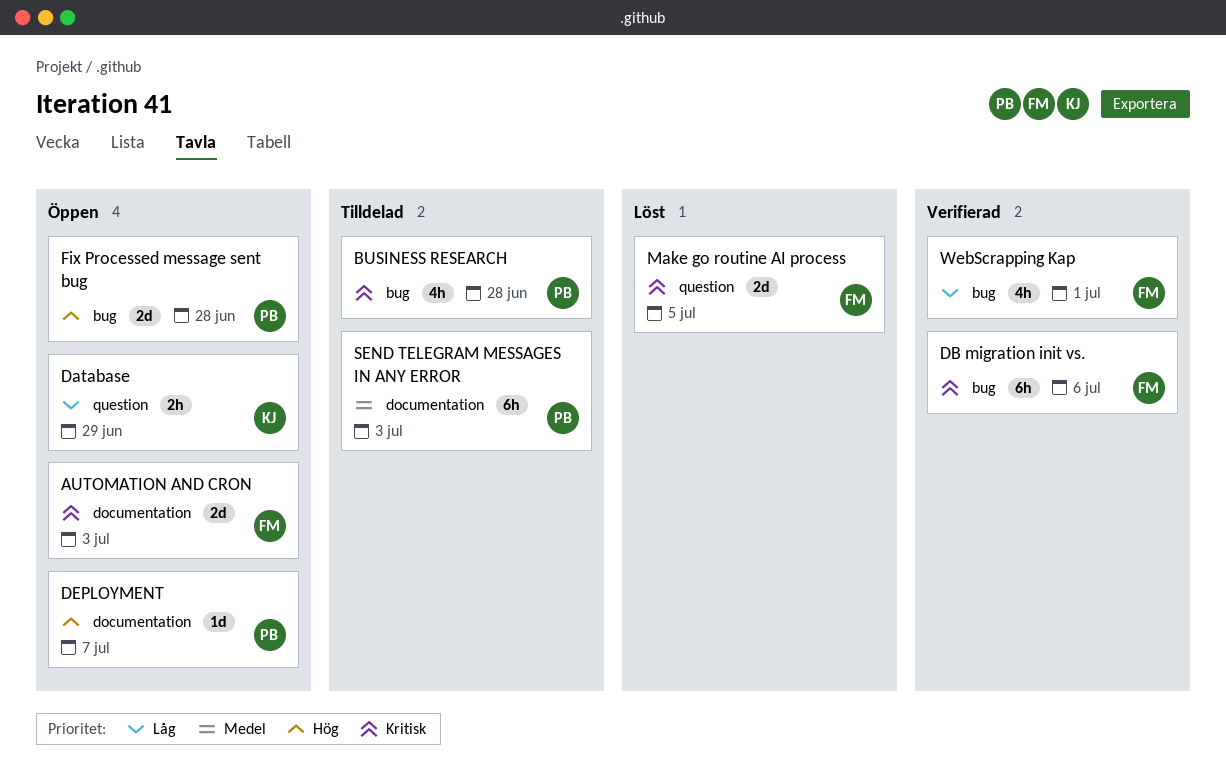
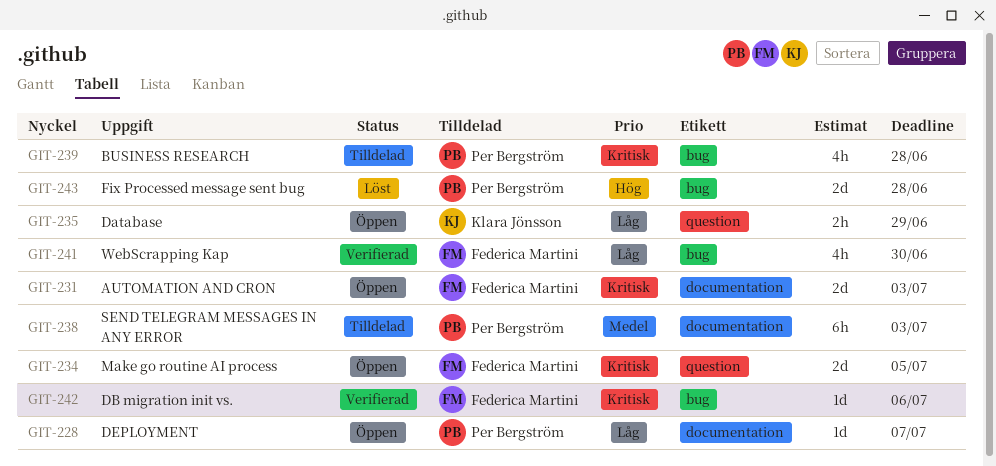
DB migration init vs., estimate: 6h -> 1d
DEPLOYMENT, priority: Hög -> Låg
Fix Processed message sent bug, status: Öppen -> Löst
Make go routine AI process, status: Löst -> Öppen
WebScrapping Kap, due: Jul 1 -> Jun 30

